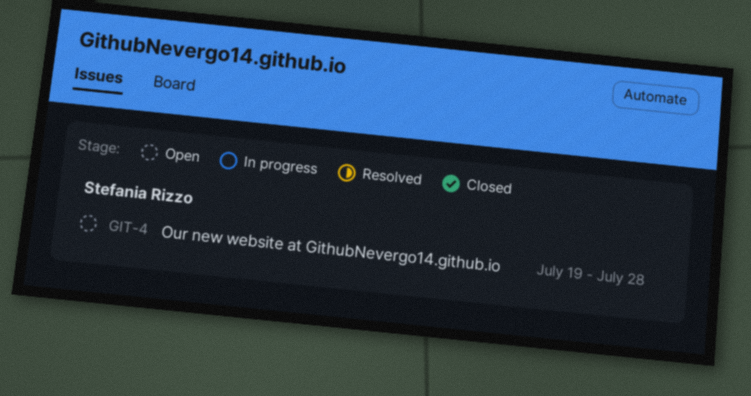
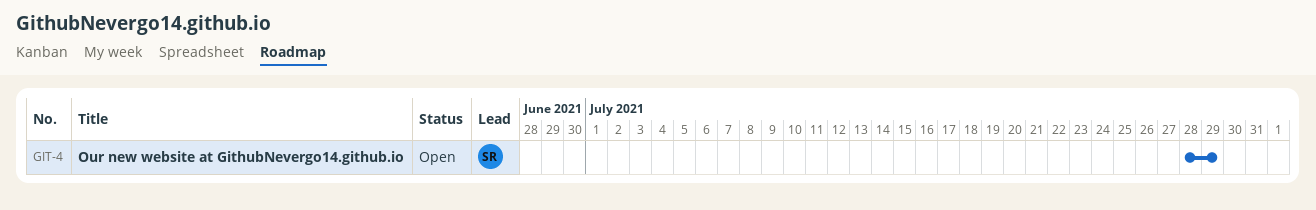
GIT-4, start: Jul 19 -> Jul 28
GIT-4, due: Jul 28 -> Jul 29

